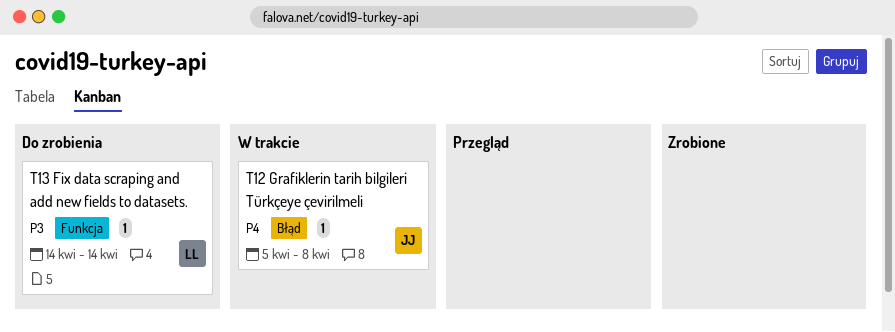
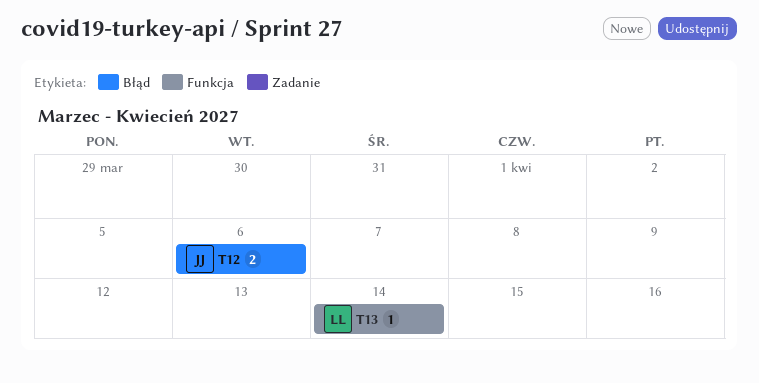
T12, estimate: 1 -> 2
T12, start: Apr 5 -> Apr 6
T12, due: Apr 8 -> Apr 6

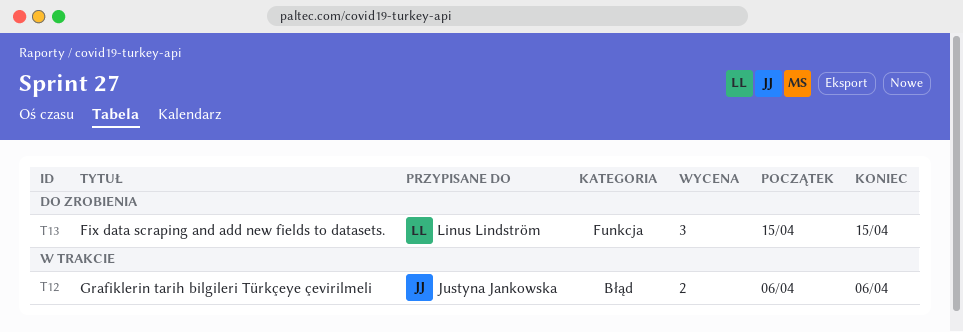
T13, estimate: 1 -> 3
T13, start: Apr 14 -> Apr 15
T13, due: Apr 14 -> Apr 15

